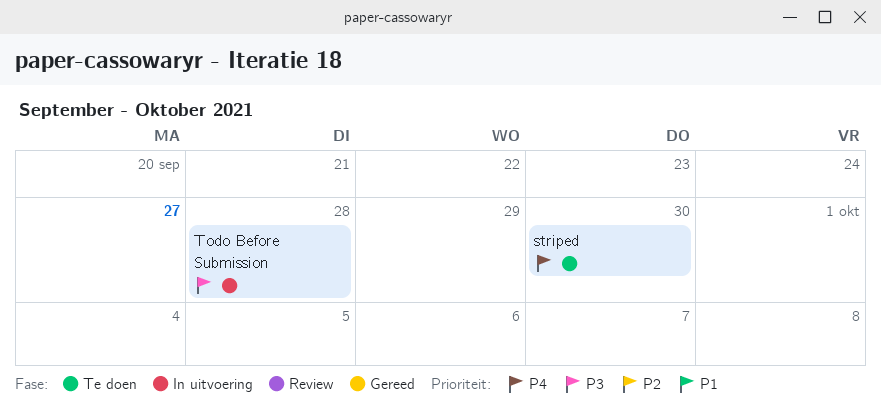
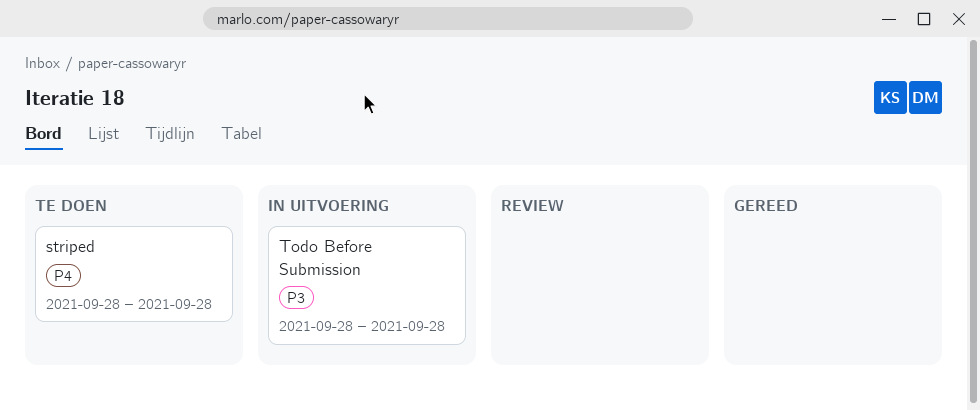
striped, due: Sep 30 -> Sep 28

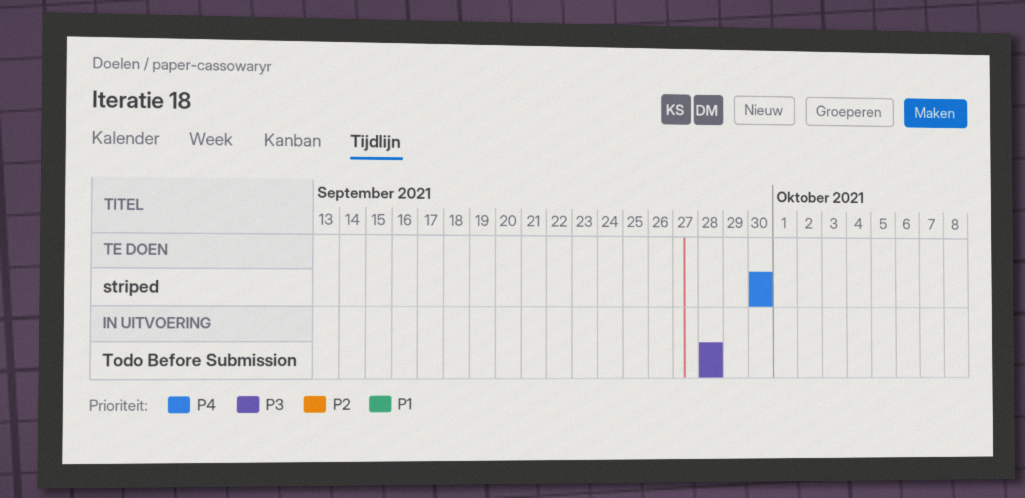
striped, start: Sep 28 -> Sep 30
striped, due: Sep 28 -> Sep 30

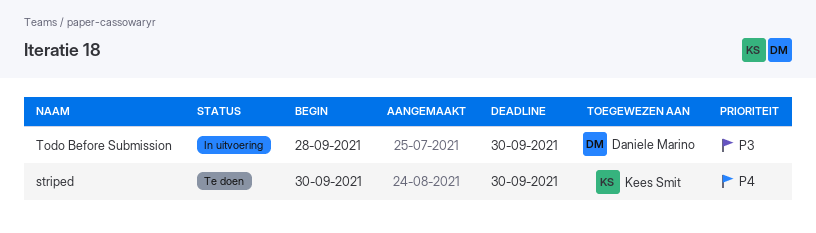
Todo Before Submission, due: Sep 28 -> Sep 30

